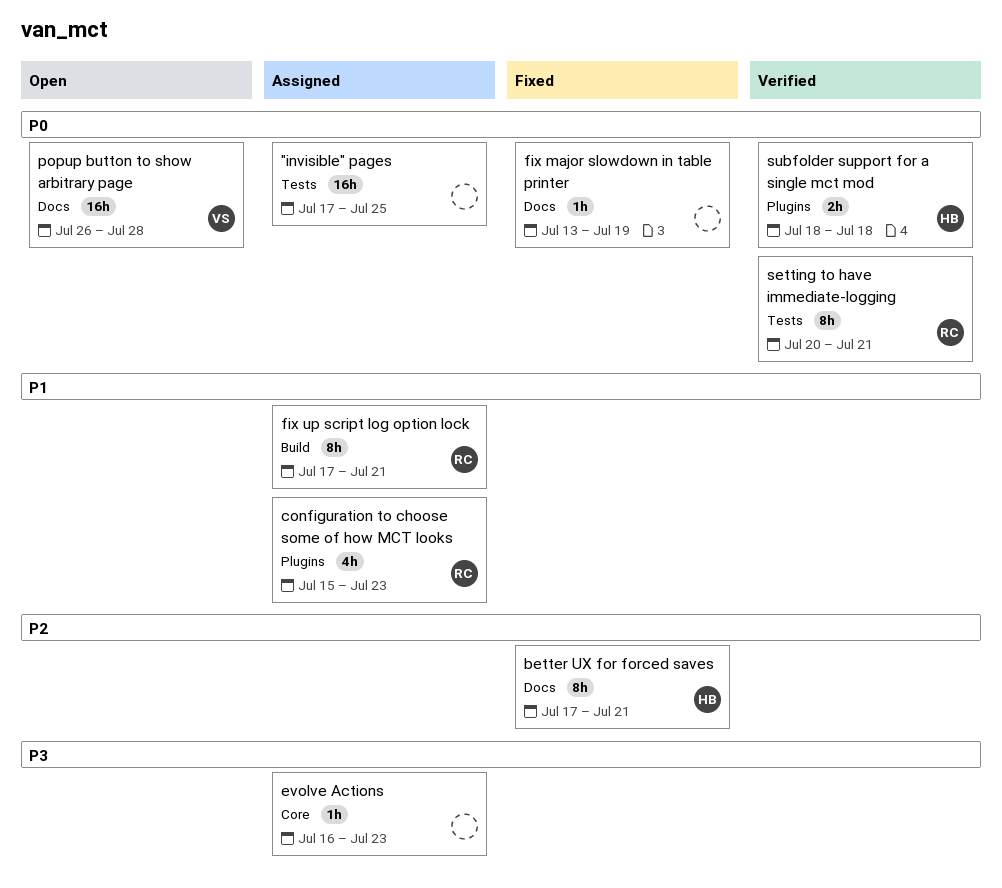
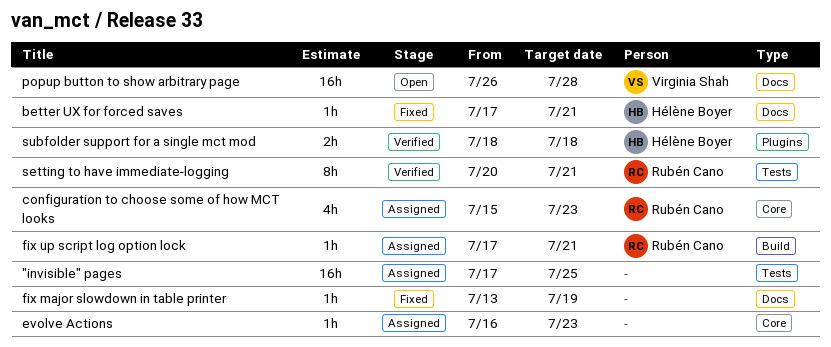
better UX for forced saves, estimate: 8h -> 1h
configuration to choose some of how MCT looks, label: Plugins -> Core
fix up script log option lock, estimate: 8h -> 1h

